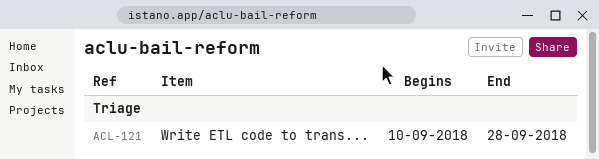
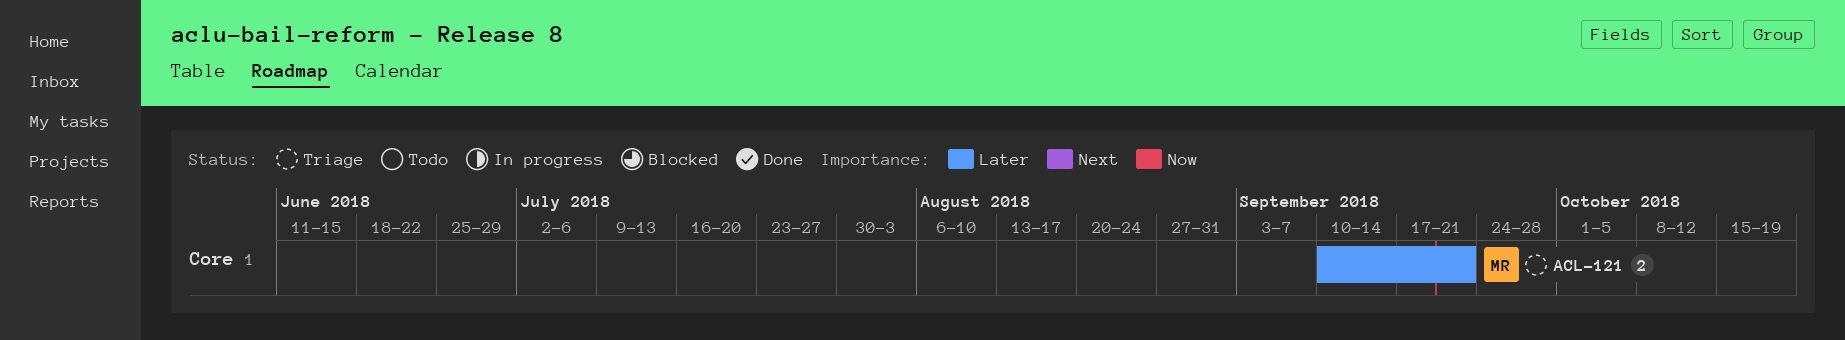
ACL-121, due: Sep 28 -> Sep 21

